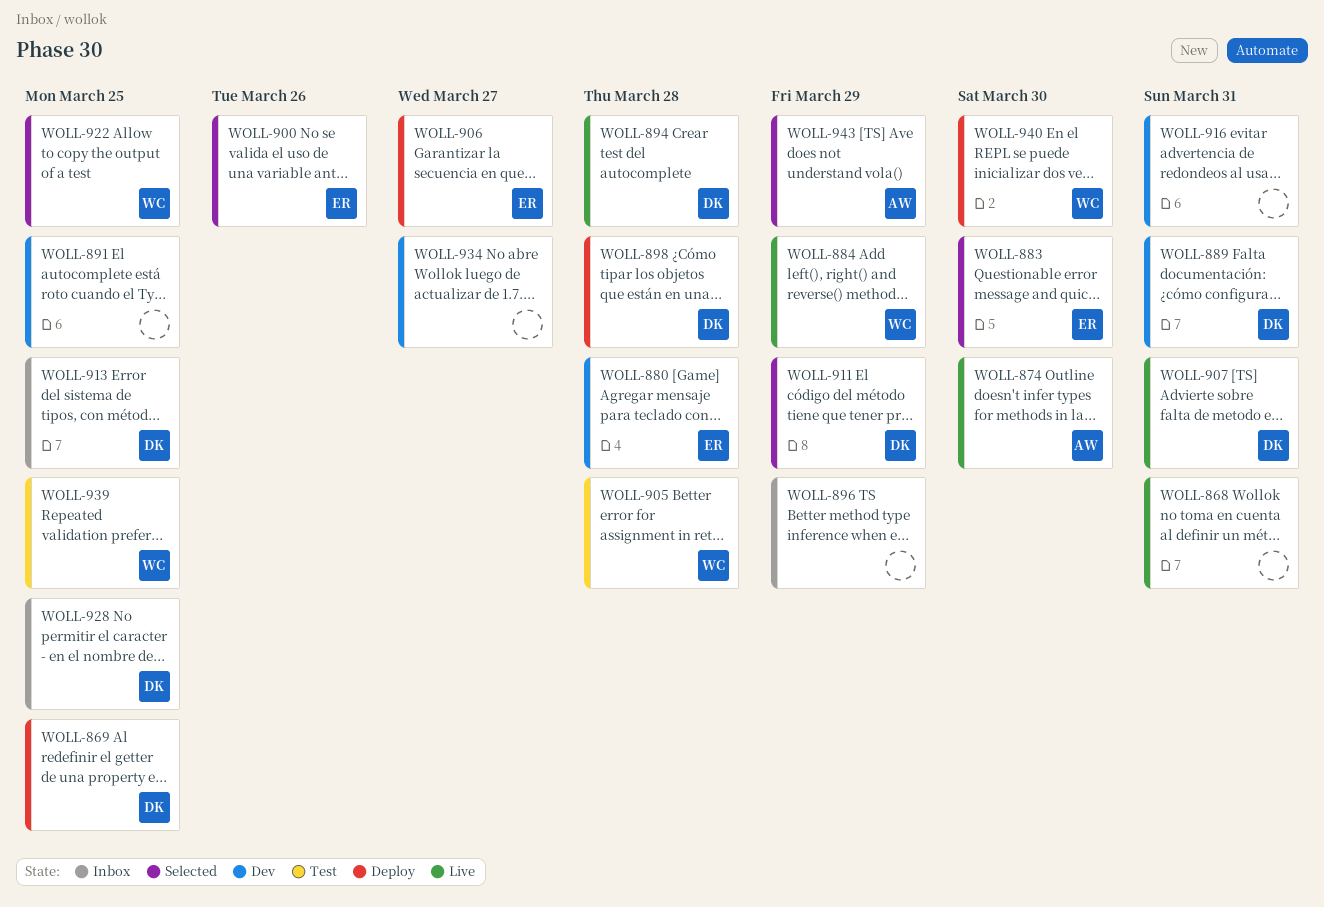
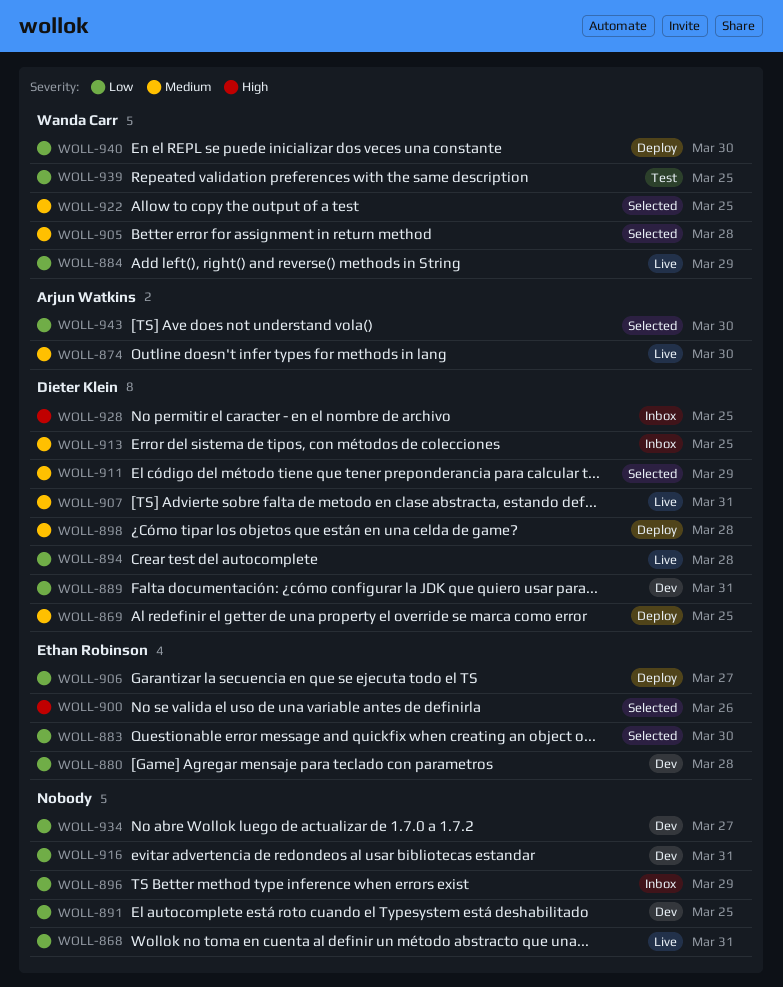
WOLL-905, status: Test -> Selected
WOLL-943, due: Mar 29 -> Mar 30

